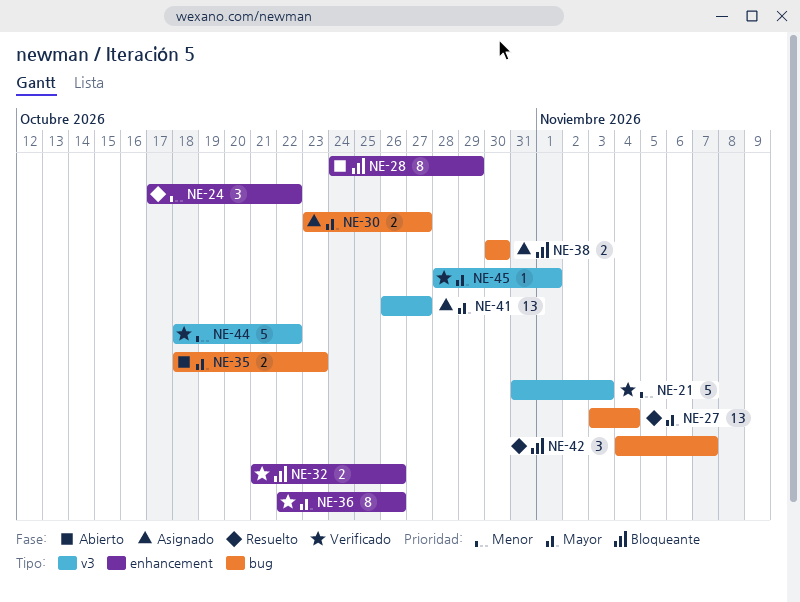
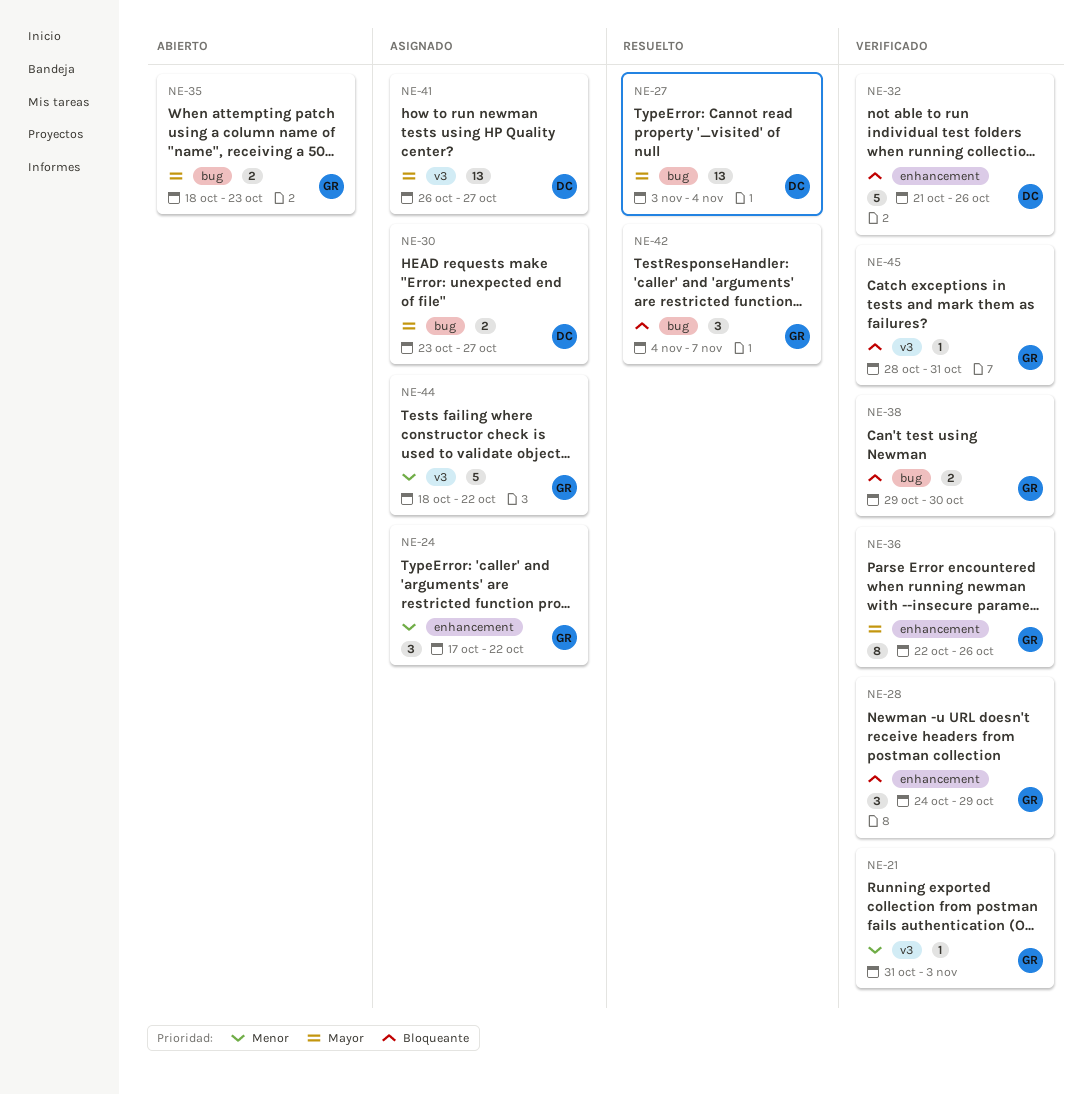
NE-21, estimate: 5 -> 1
NE-24, status: Resuelto -> Asignado
NE-28, status: Abierto -> Verificado
NE-28, estimate: 8 -> 3
NE-32, estimate: 2 -> 5
NE-38, status: Asignado -> Verificado
NE-38, start: Oct 30 -> Oct 29
NE-44, status: Verificado -> Asignado
NE-45, priority: Mayor -> Bloqueante
NE-45, due: Nov 1 -> Oct 31

